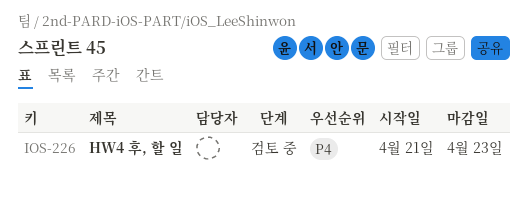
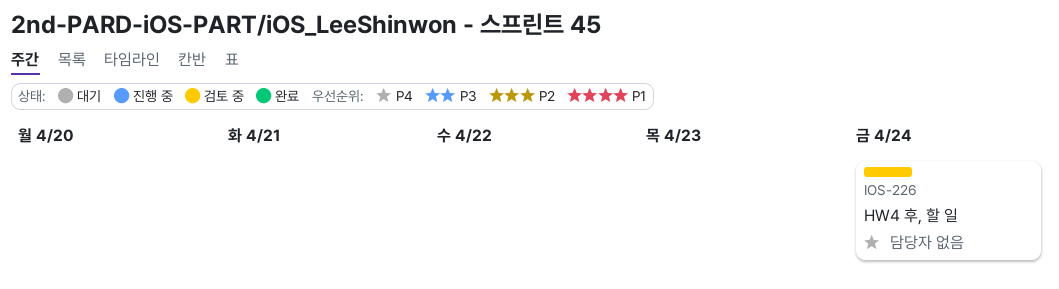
IOS-226, due: Apr 23 -> Apr 24

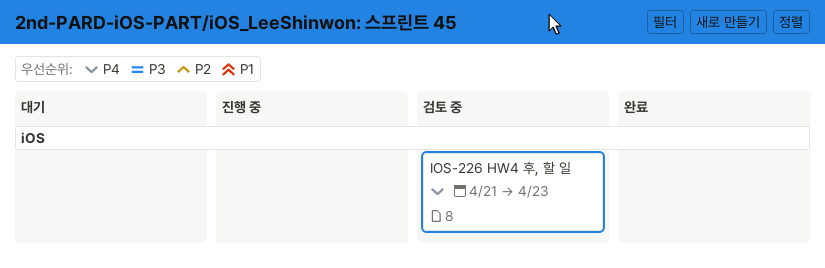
IOS-226, due: Apr 24 -> Apr 23

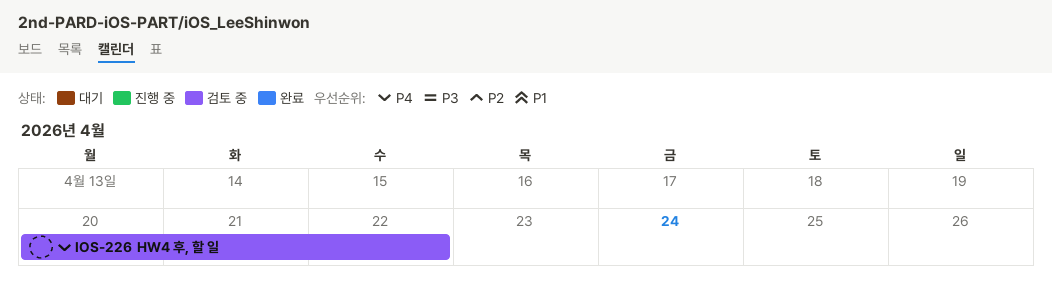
IOS-226, start: Apr 21 -> Apr 20
IOS-226, due: Apr 23 -> Apr 22

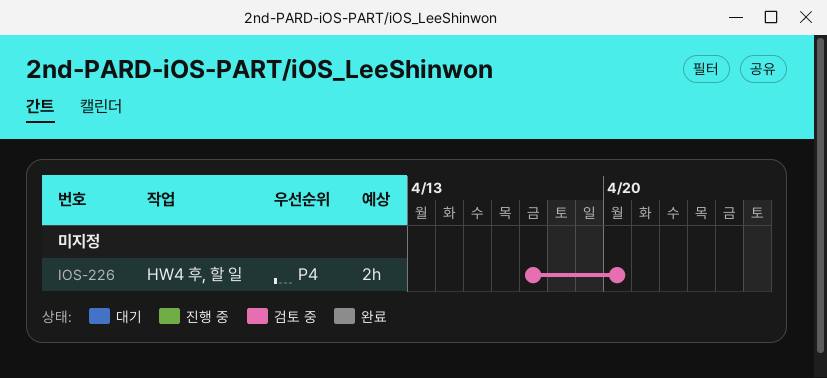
IOS-226, start: Apr 20 -> Apr 17
IOS-226, due: Apr 22 -> Apr 20

